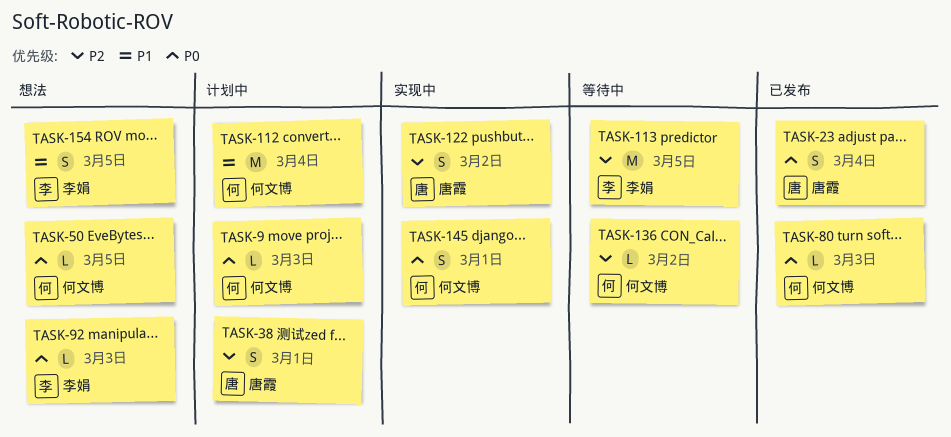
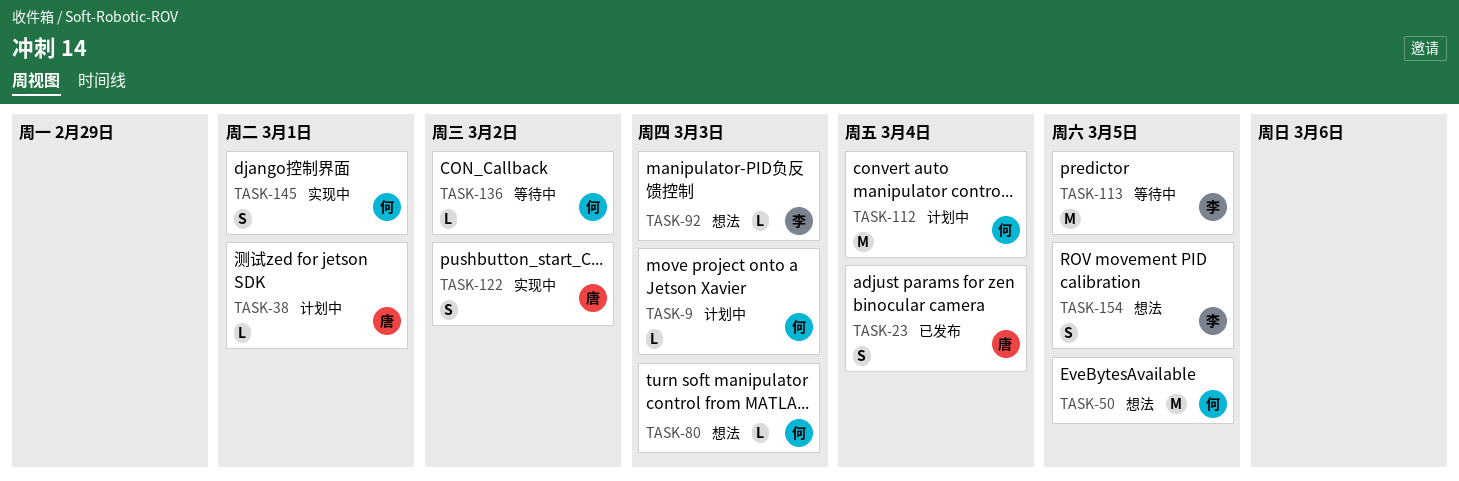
TASK-38, estimate: S -> L
TASK-50, estimate: L -> M
TASK-80, status: 已发布 -> 想法

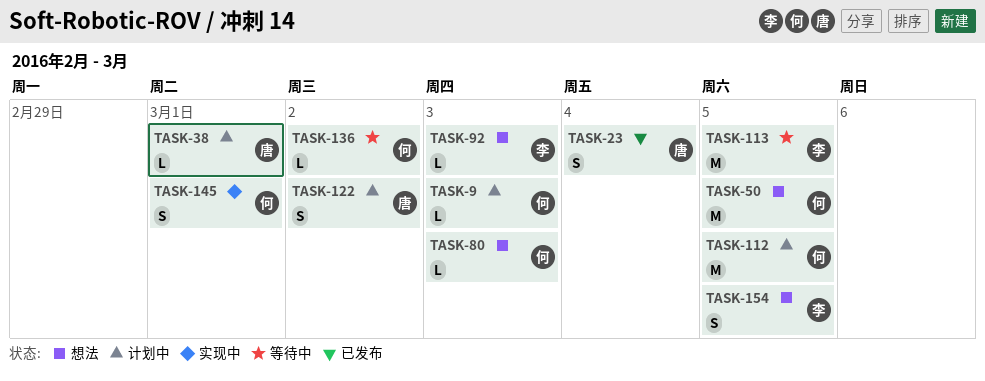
TASK-112, due: Mar 4 -> Mar 5
TASK-122, status: 实现中 -> 计划中

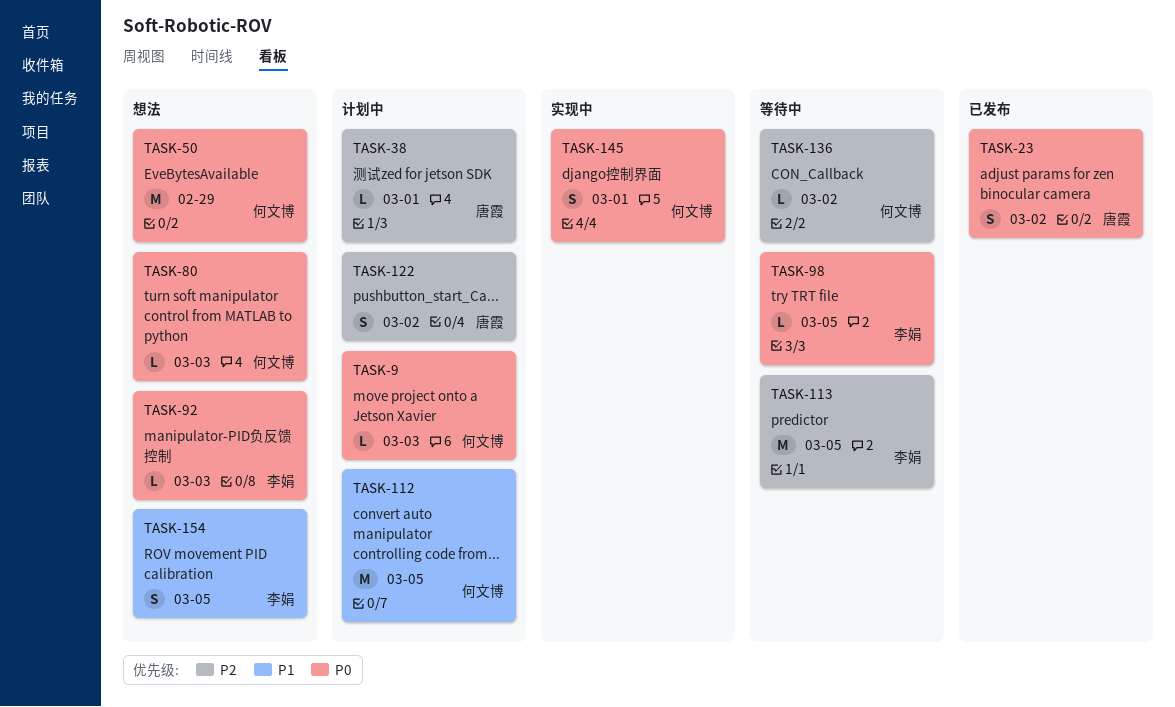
TASK-23, due: Mar 4 -> Mar 2
TASK-50, due: Mar 5 -> Feb 29
TASK-98: none -> present

